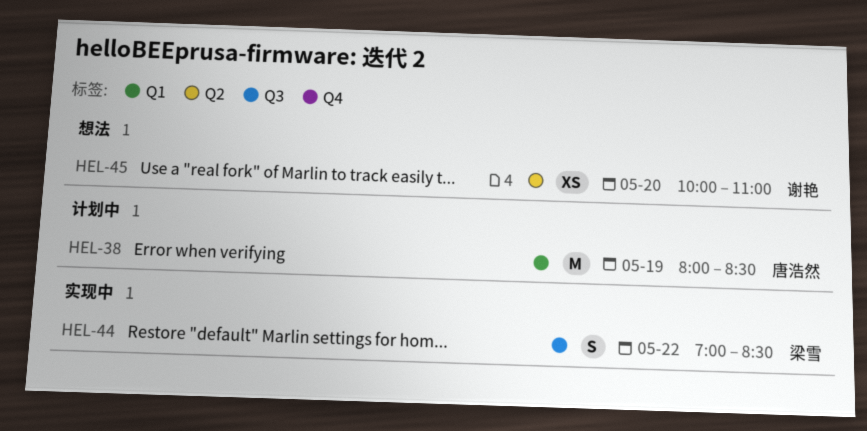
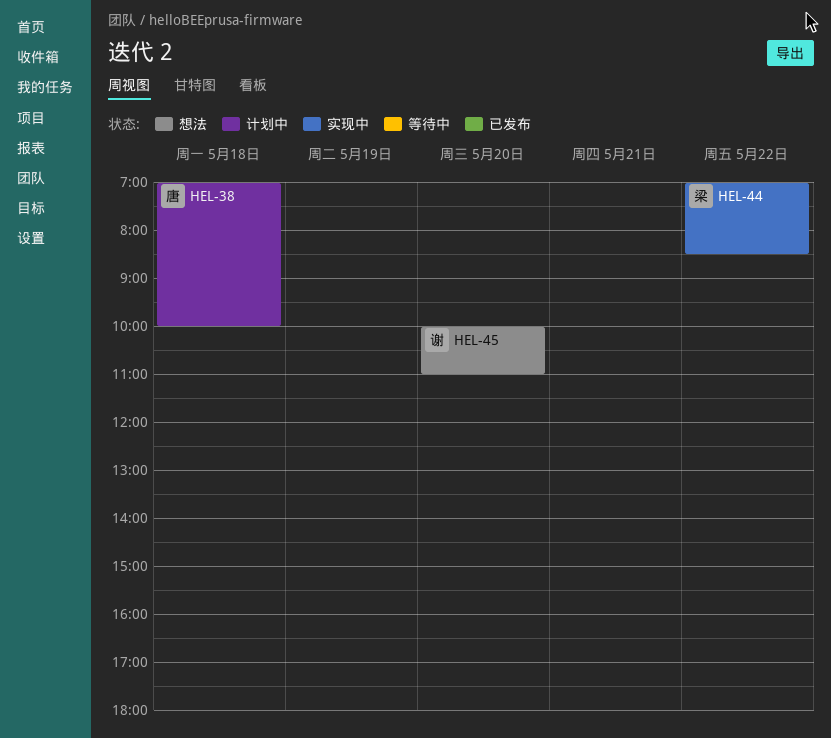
HEL-38, day: May 19 -> May 18
HEL-38, begins: 08:00 -> 07:00
HEL-38, ends: 08:30 -> 10:00

